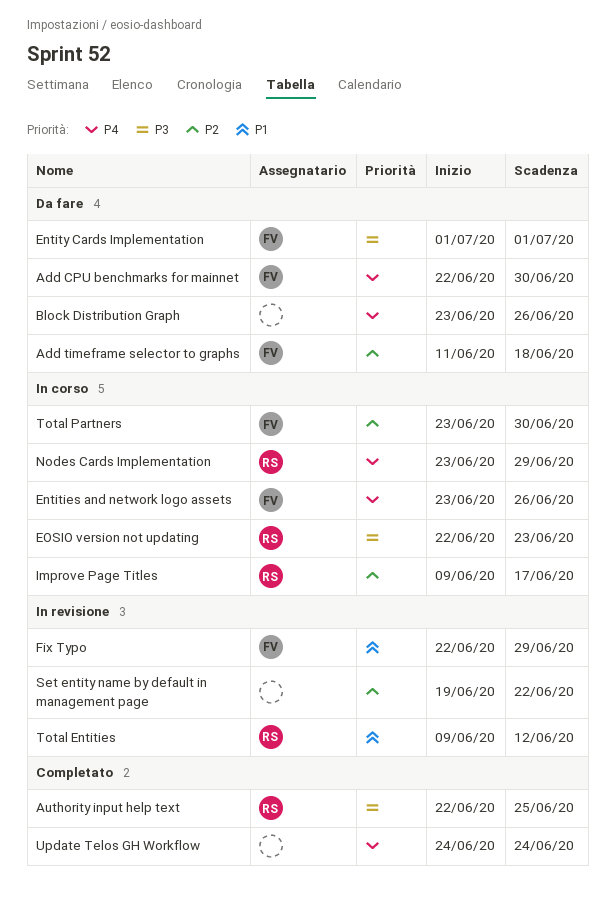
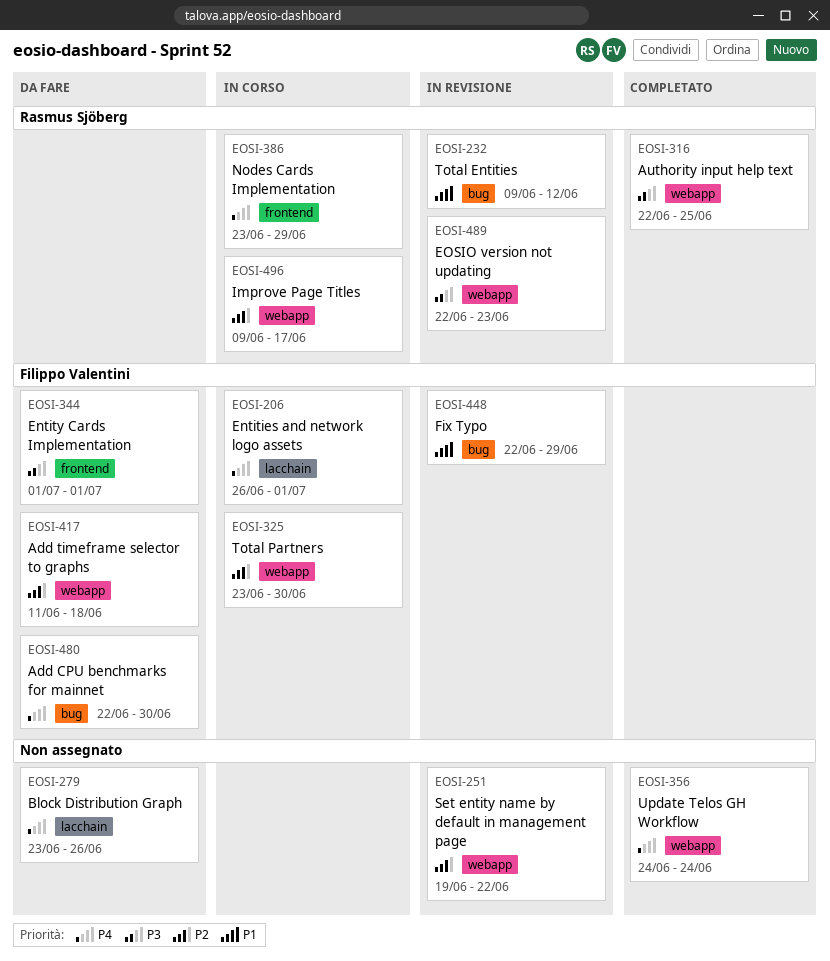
Entities and network logo assets, start: Jun 23 -> Jun 26
Entities and network logo assets, due: Jun 26 -> Jul 1
EOSIO version not updating, status: In corso -> In revisione

